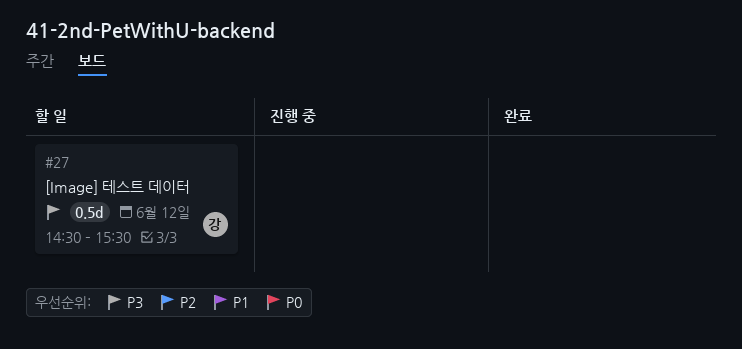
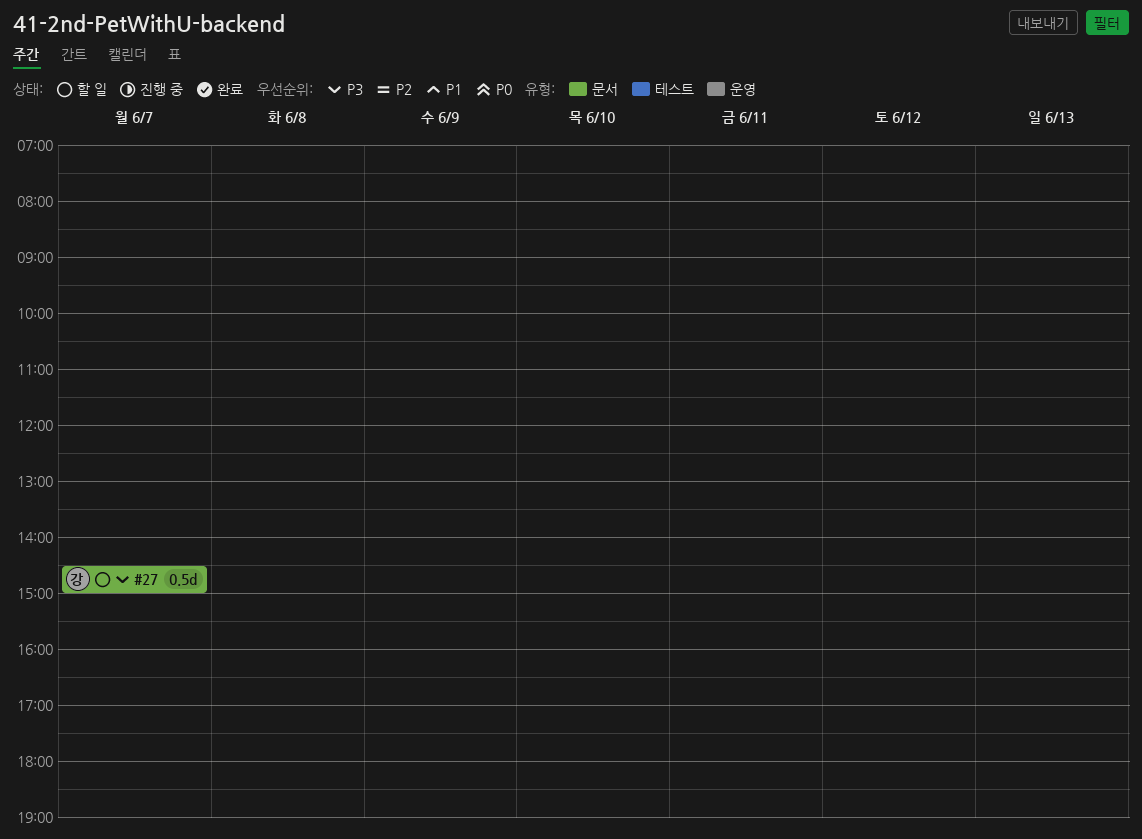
#27, day: Jun 12 -> Jun 7
#27, ends: 15:30 -> 15:00

